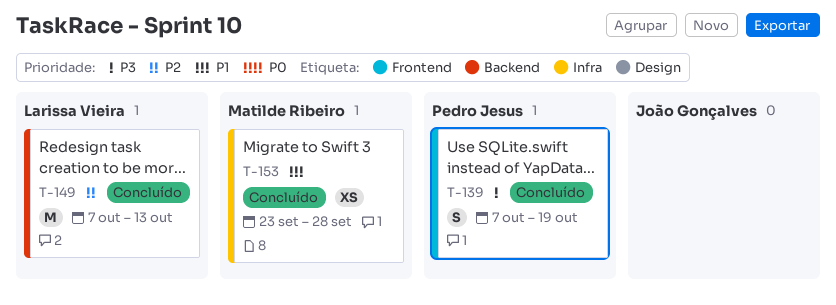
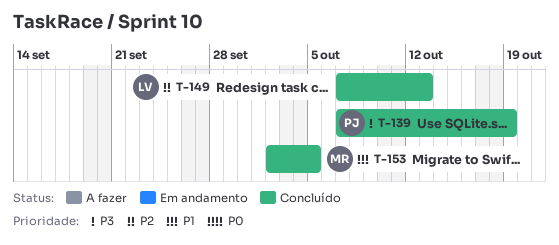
T-153, start: Sep 23 -> Oct 2
T-153, due: Sep 28 -> Oct 5

